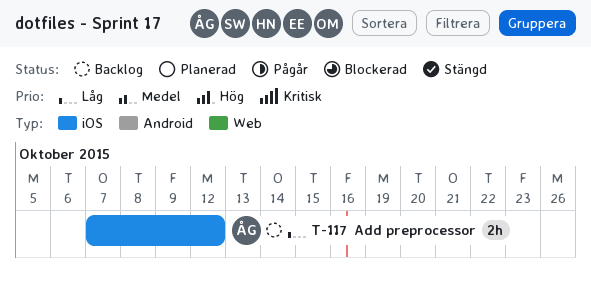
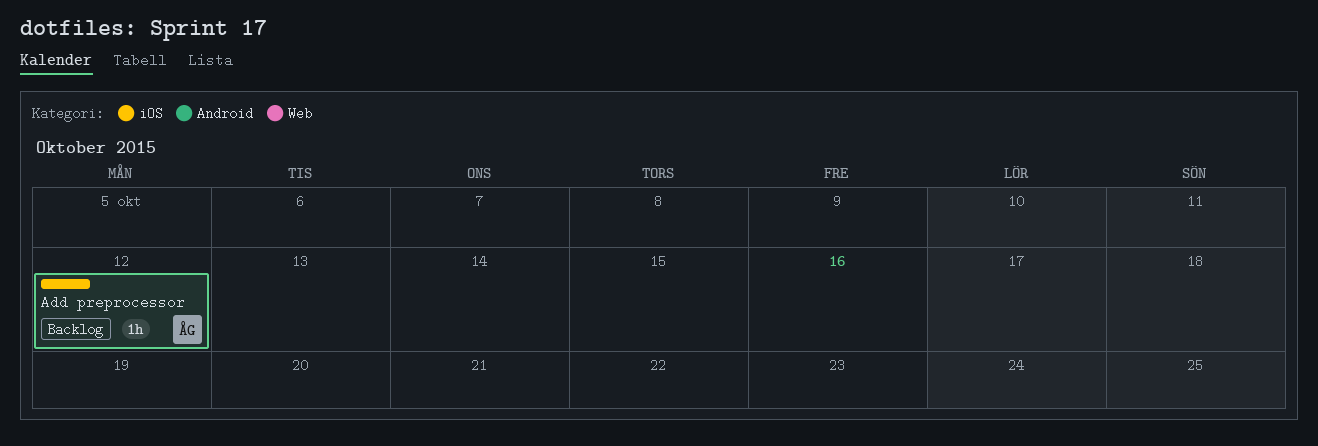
Add preprocessor, estimate: 2h -> 1h

